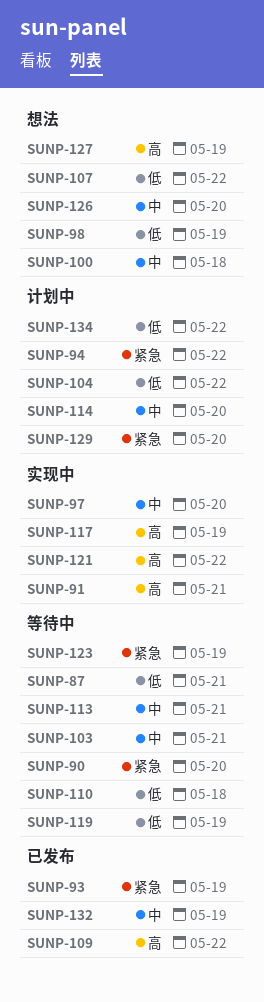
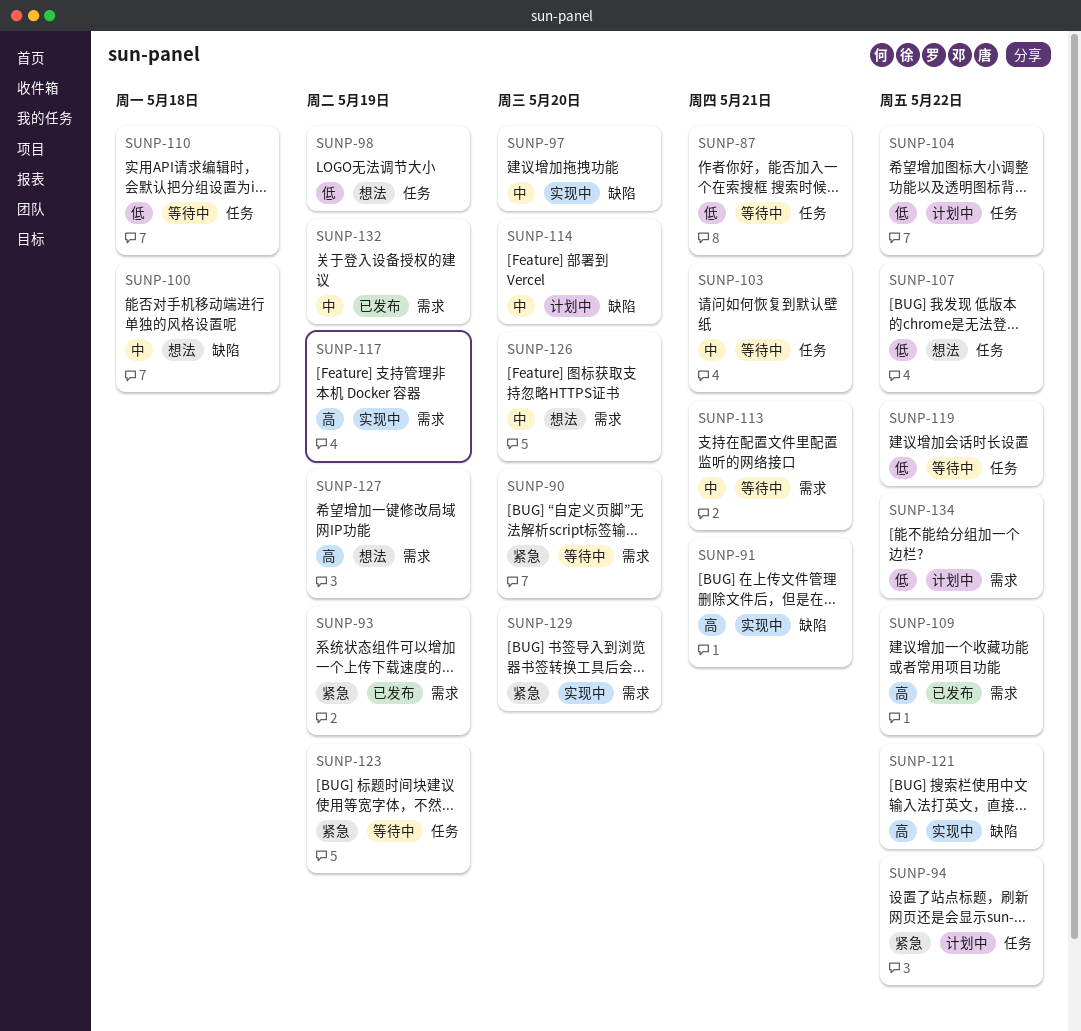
SUNP-119, due: May 19 -> May 22
SUNP-129, status: 计划中 -> 实现中

